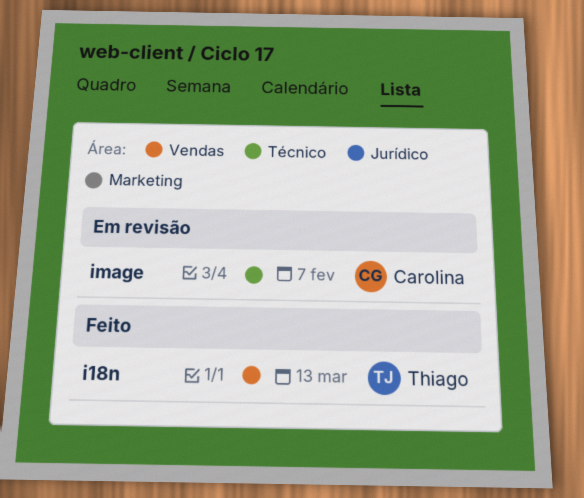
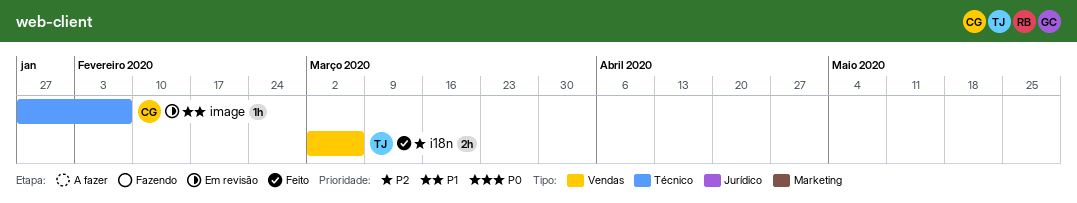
i18n, due: Mar 13 -> Mar 6

